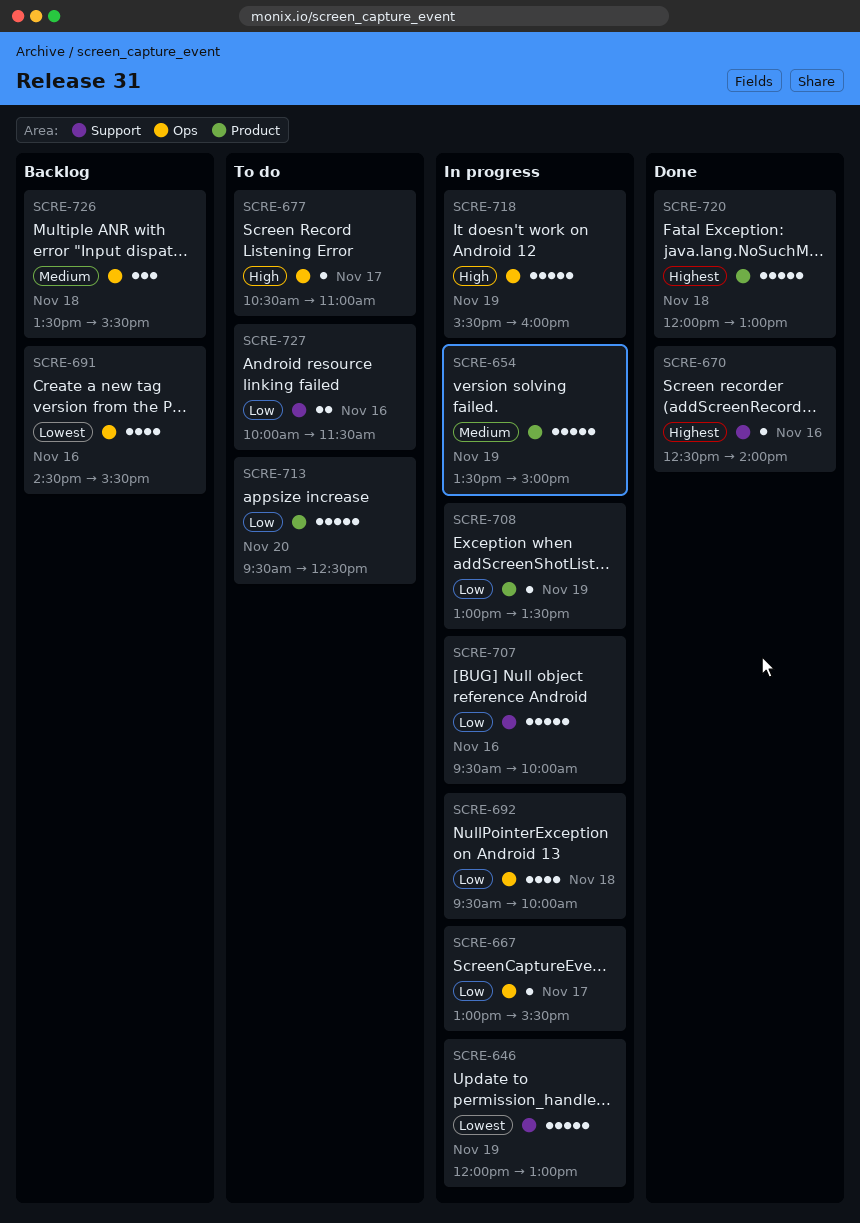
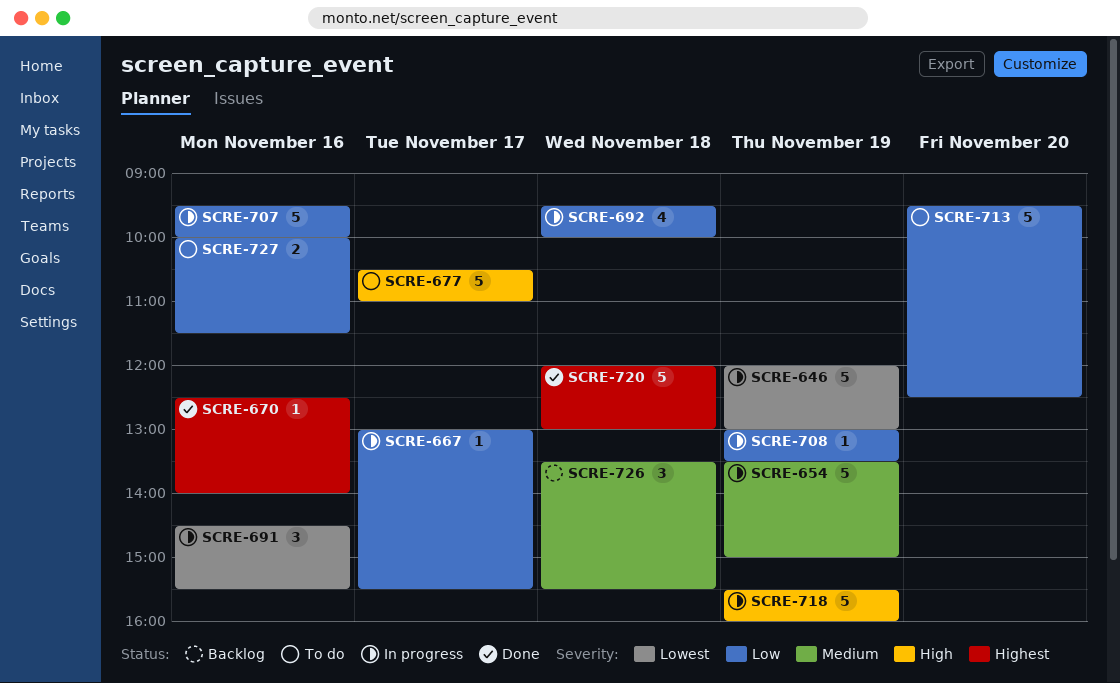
SCRE-677, estimate: 1 -> 5
SCRE-691, status: Backlog -> In progress
SCRE-691, estimate: 4 -> 3

